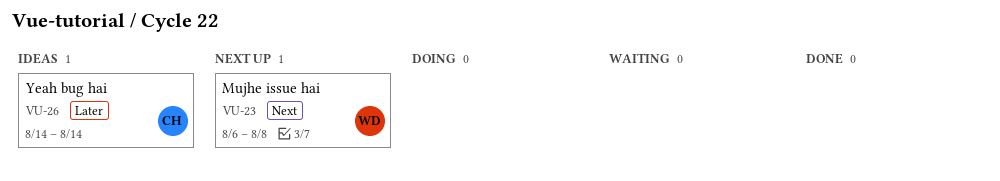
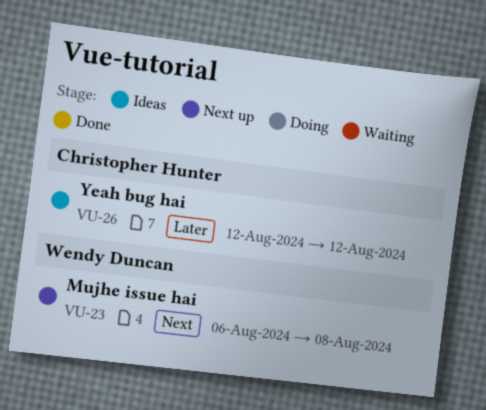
VU-26, start: Aug 14 -> Aug 12
VU-26, due: Aug 14 -> Aug 12

